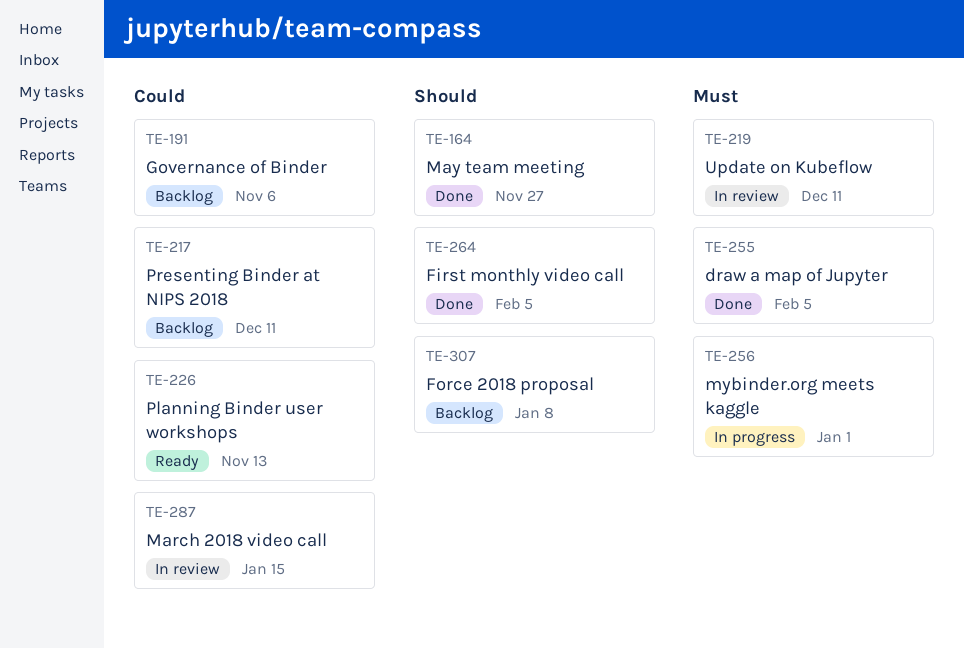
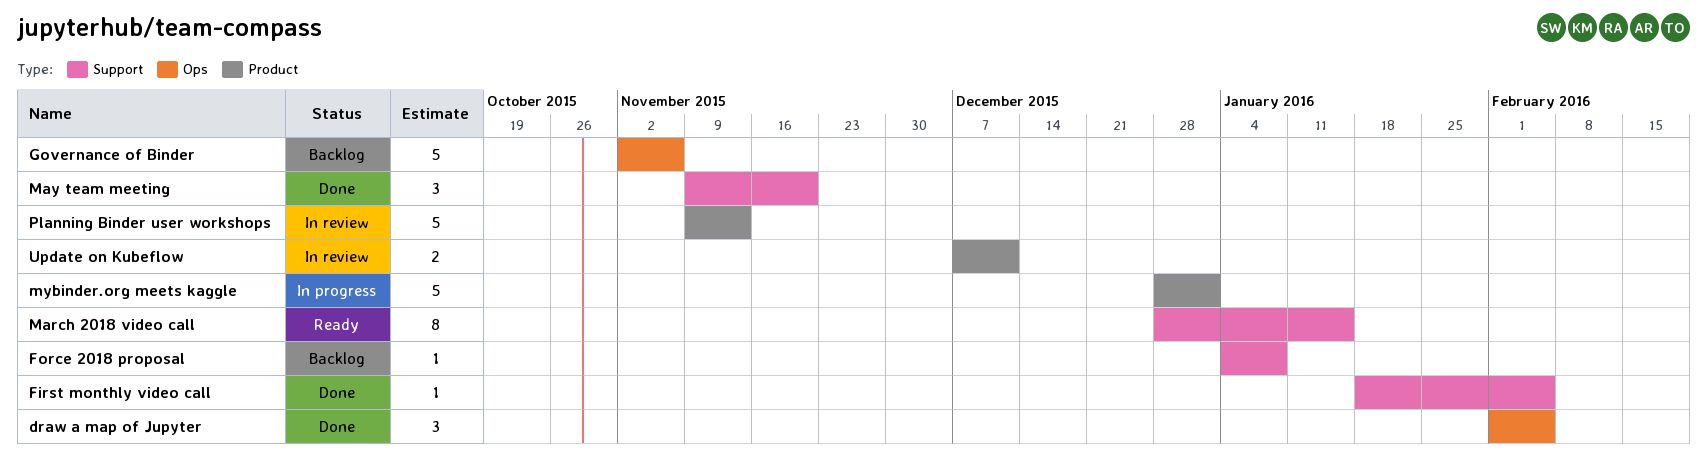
March 2018 video call, status: In review -> Ready
May team meeting, due: Nov 27 -> Nov 20
Planning Binder user workshops, status: Ready -> In review
Presenting Binder at NIPS 2018: present -> none

